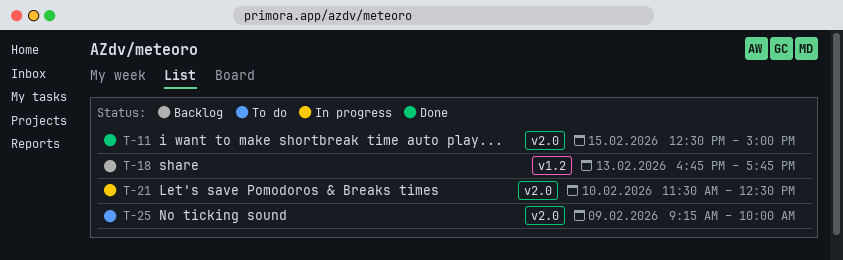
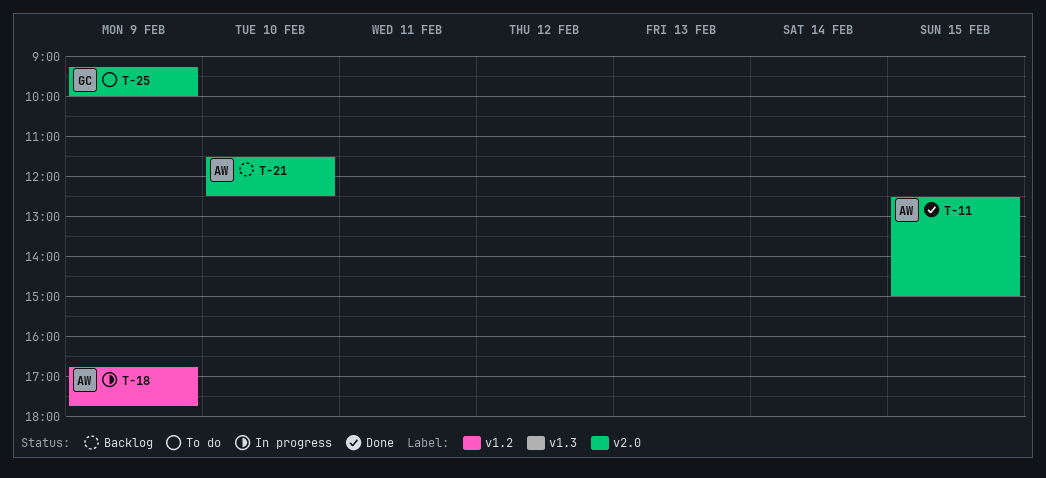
T-18, status: Backlog -> In progress
T-18, day: Feb 13 -> Feb 9
T-21, status: In progress -> Backlog

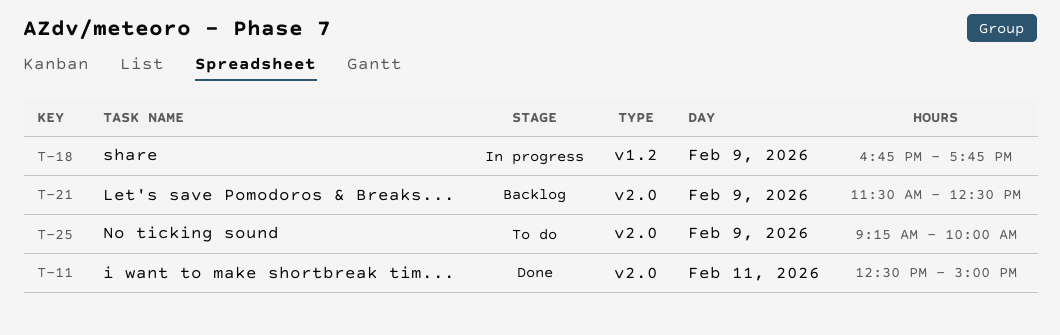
T-11, day: Feb 15 -> Feb 11
T-21, day: Feb 10 -> Feb 9

